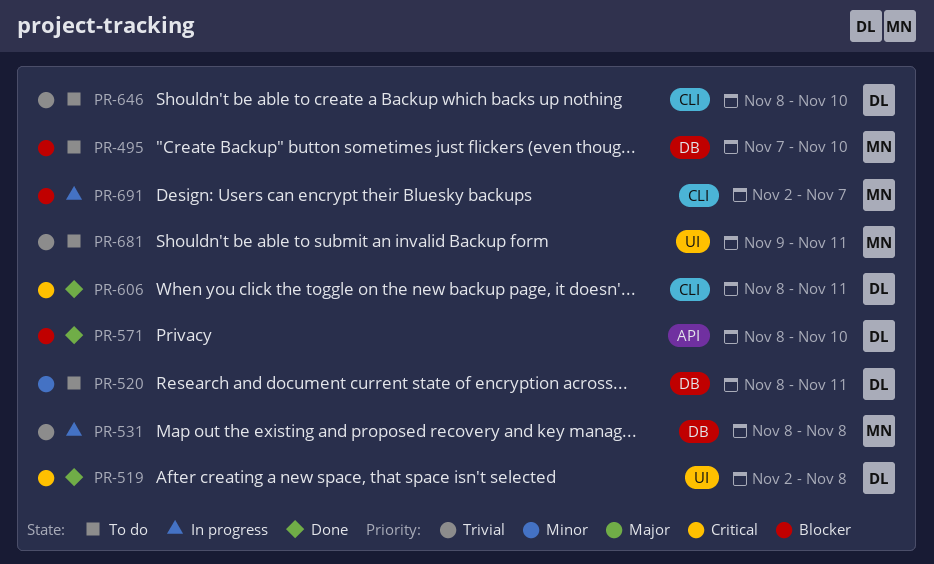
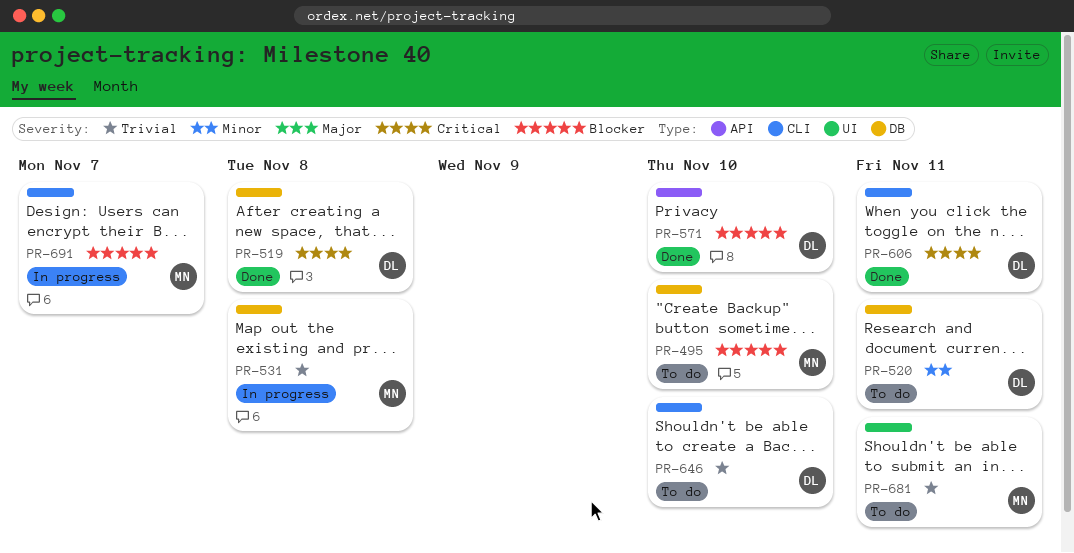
PR-519, label: UI -> DB

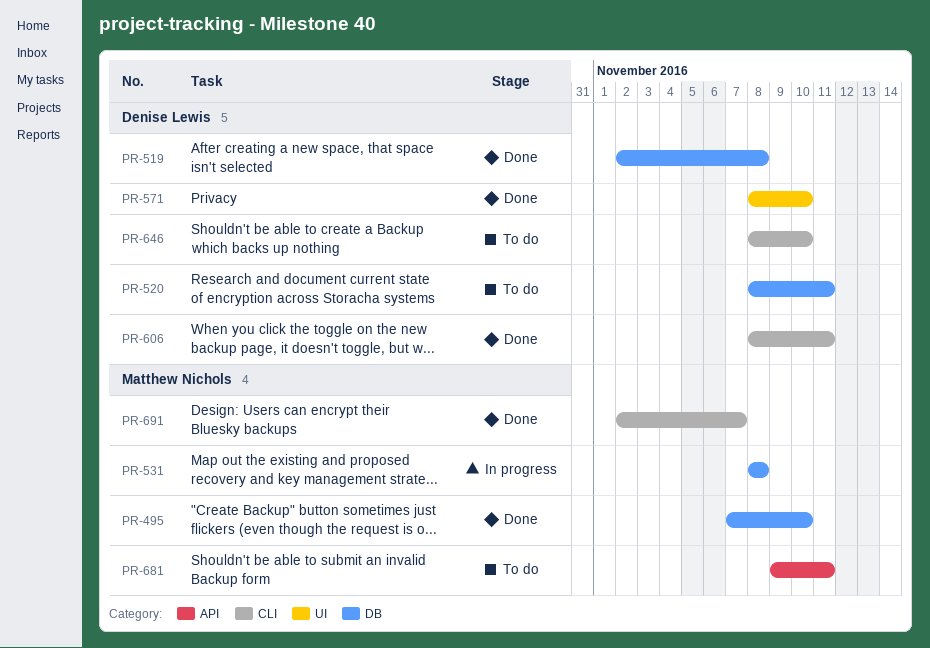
PR-495, status: To do -> Done
PR-571, label: API -> UI
PR-681, label: UI -> API
PR-691, status: In progress -> Done

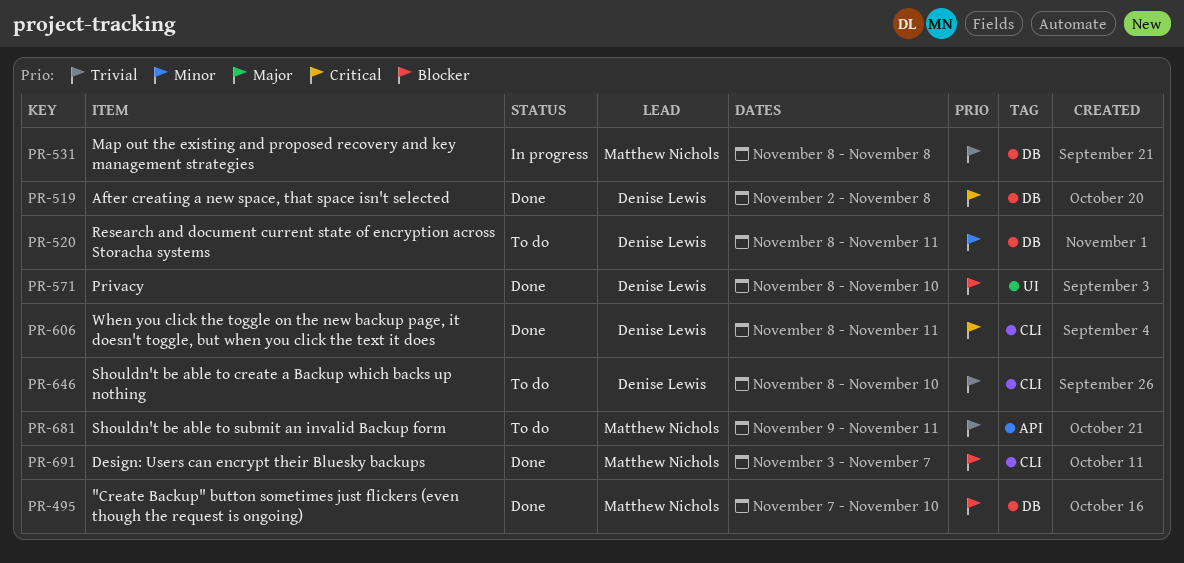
PR-691, start: Nov 2 -> Nov 3

